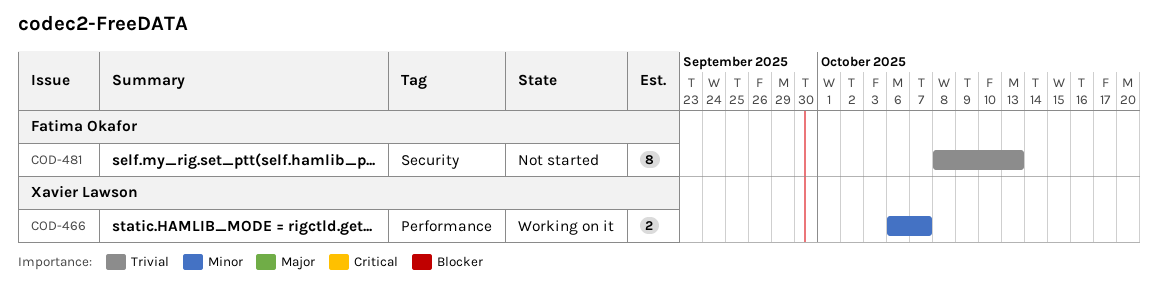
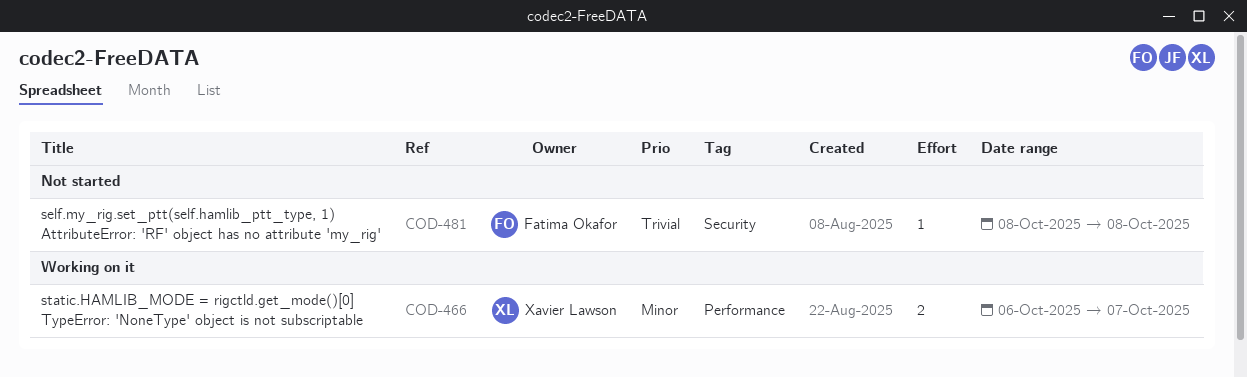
COD-481, estimate: 8 -> 1
COD-481, due: Oct 13 -> Oct 8

